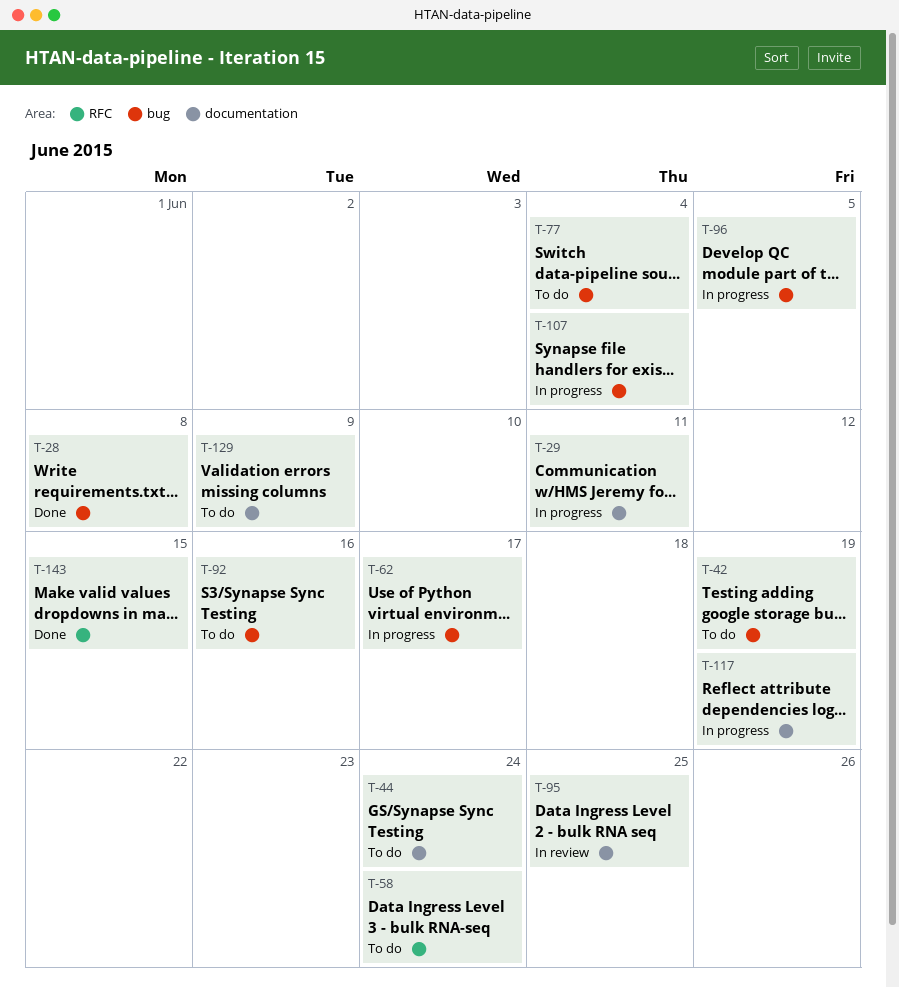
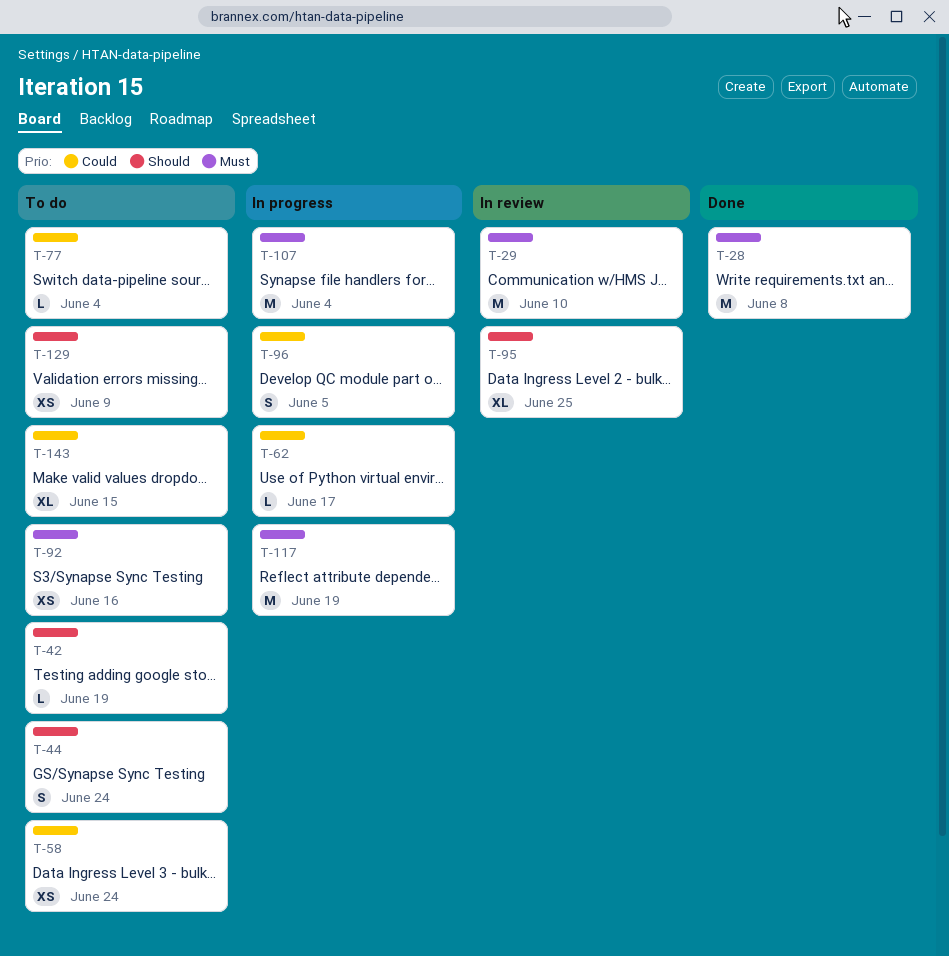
T-29, status: In progress -> In review
T-29, due: Jun 11 -> Jun 10
T-143, status: Done -> To do

